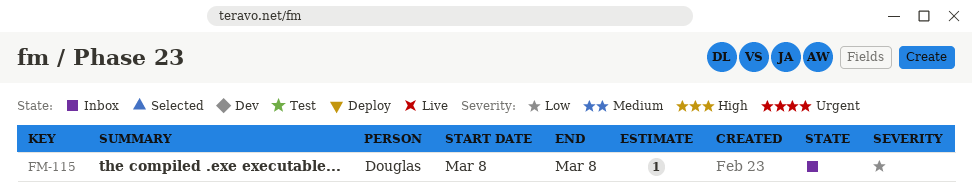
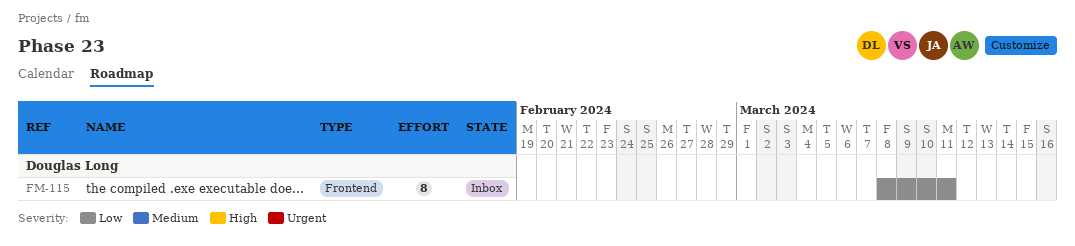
FM-115, estimate: 1 -> 8
FM-115, due: Mar 8 -> Mar 11

